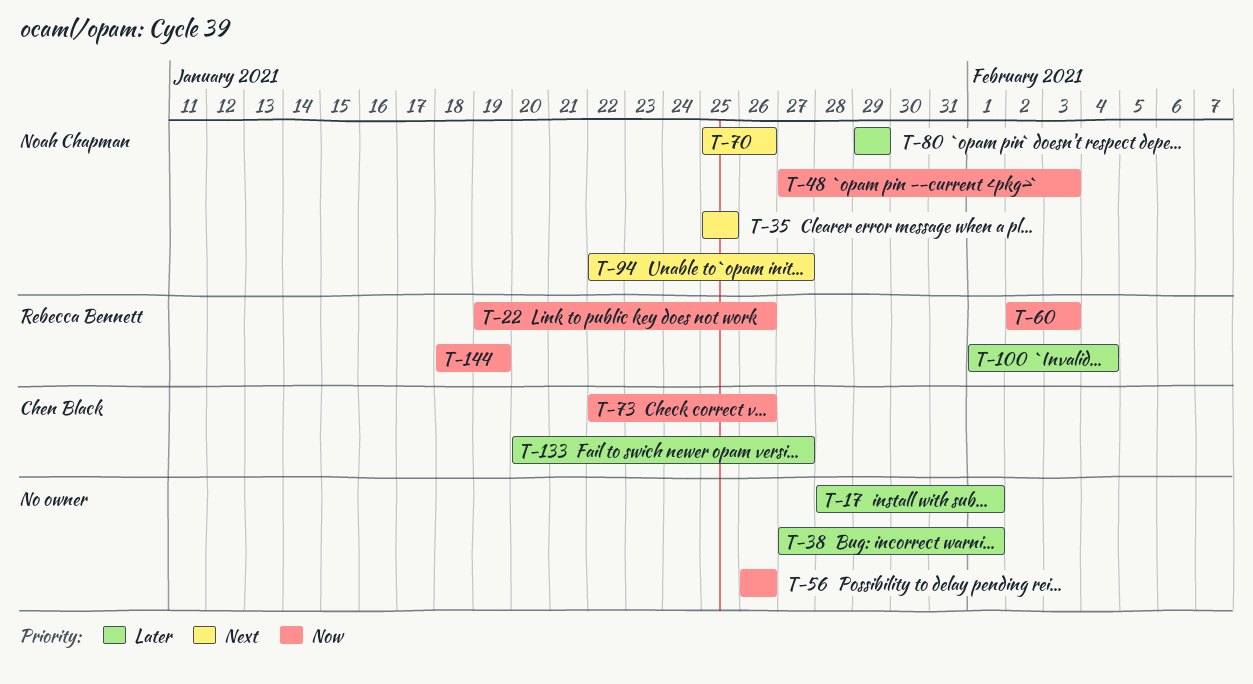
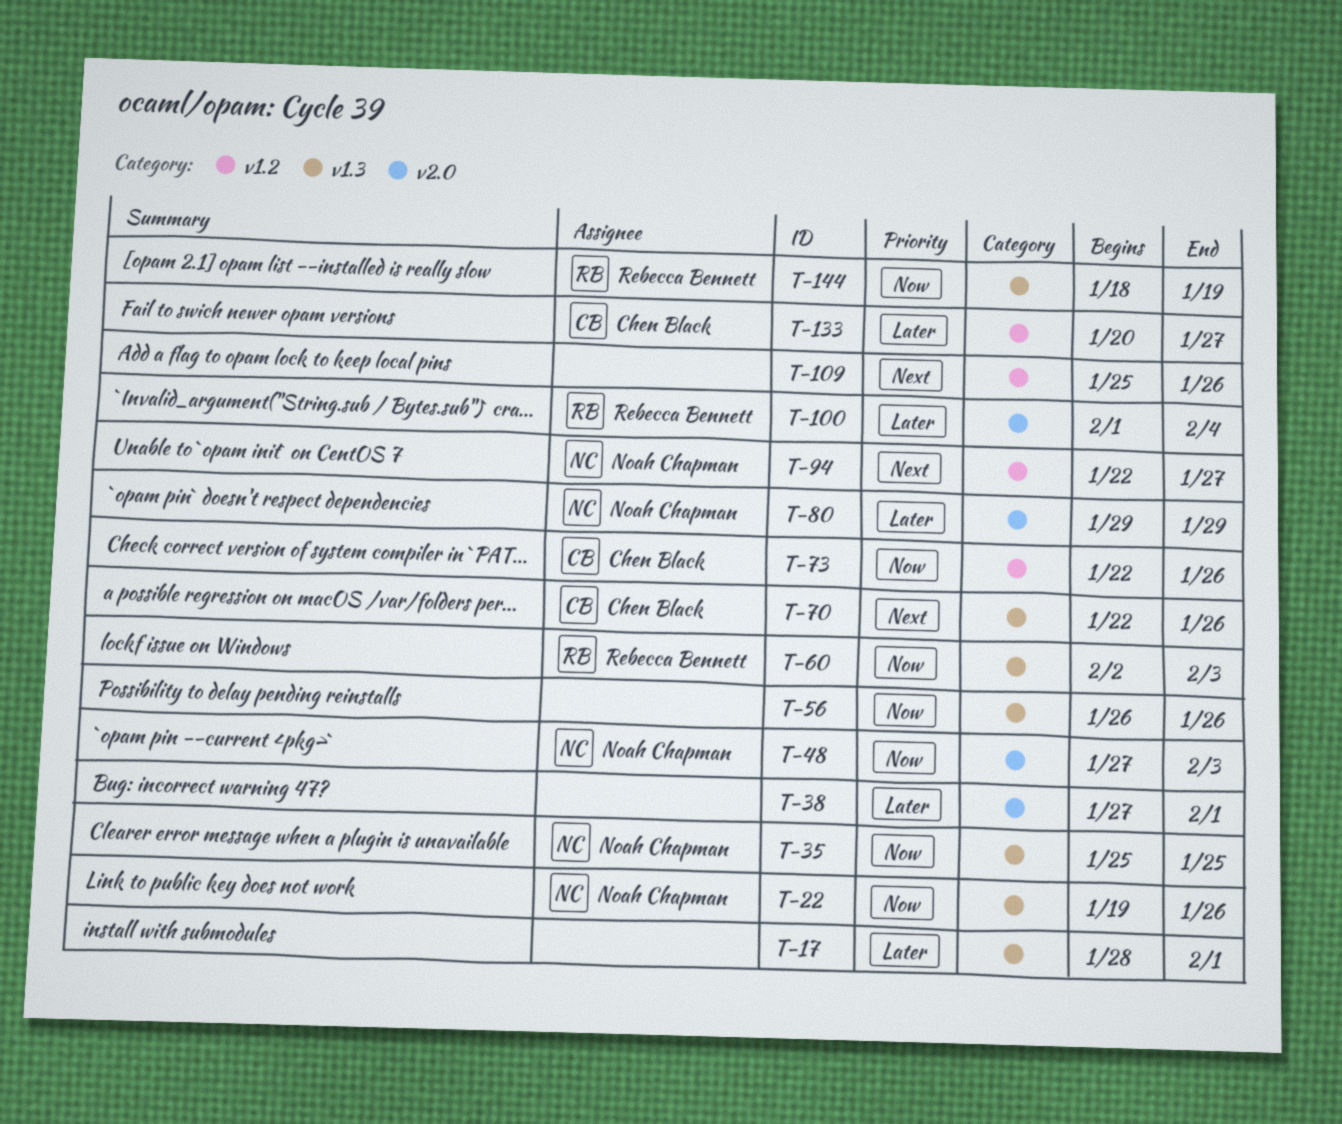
T-22, owner: Rebecca Bennett -> Noah Chapman
T-35, priority: Next -> Now
T-70, owner: Noah Chapman -> Chen Black
T-70, start: Jan 25 -> Jan 22
T-109: none -> present

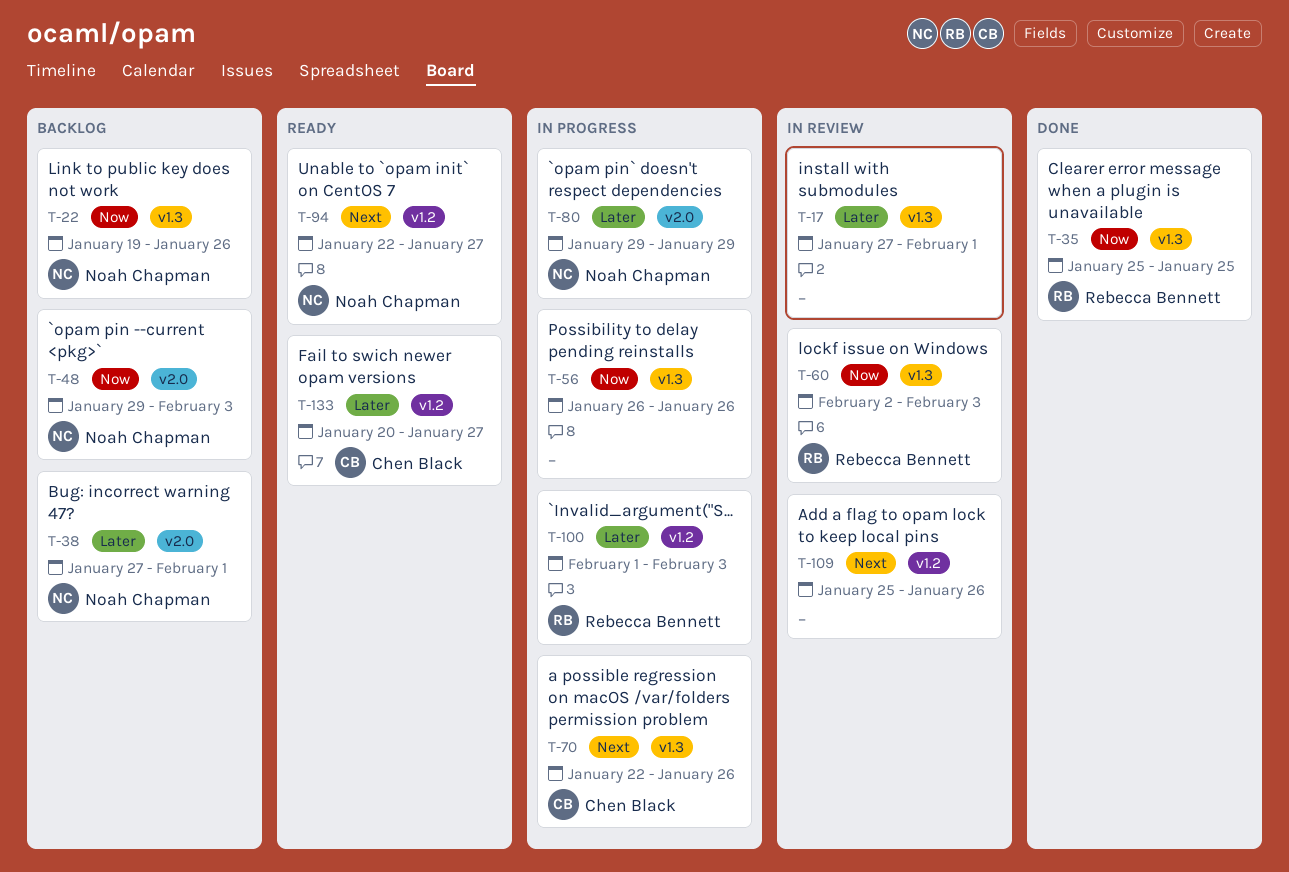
T-17, start: Jan 28 -> Jan 27
T-35, owner: Noah Chapman -> Rebecca Bennett
T-38, owner: none -> Noah Chapman
T-48, start: Jan 27 -> Jan 29
T-73: present -> none
T-100, label: v2.0 -> v1.2
T-100, due: Feb 4 -> Feb 3
T-144: present -> none

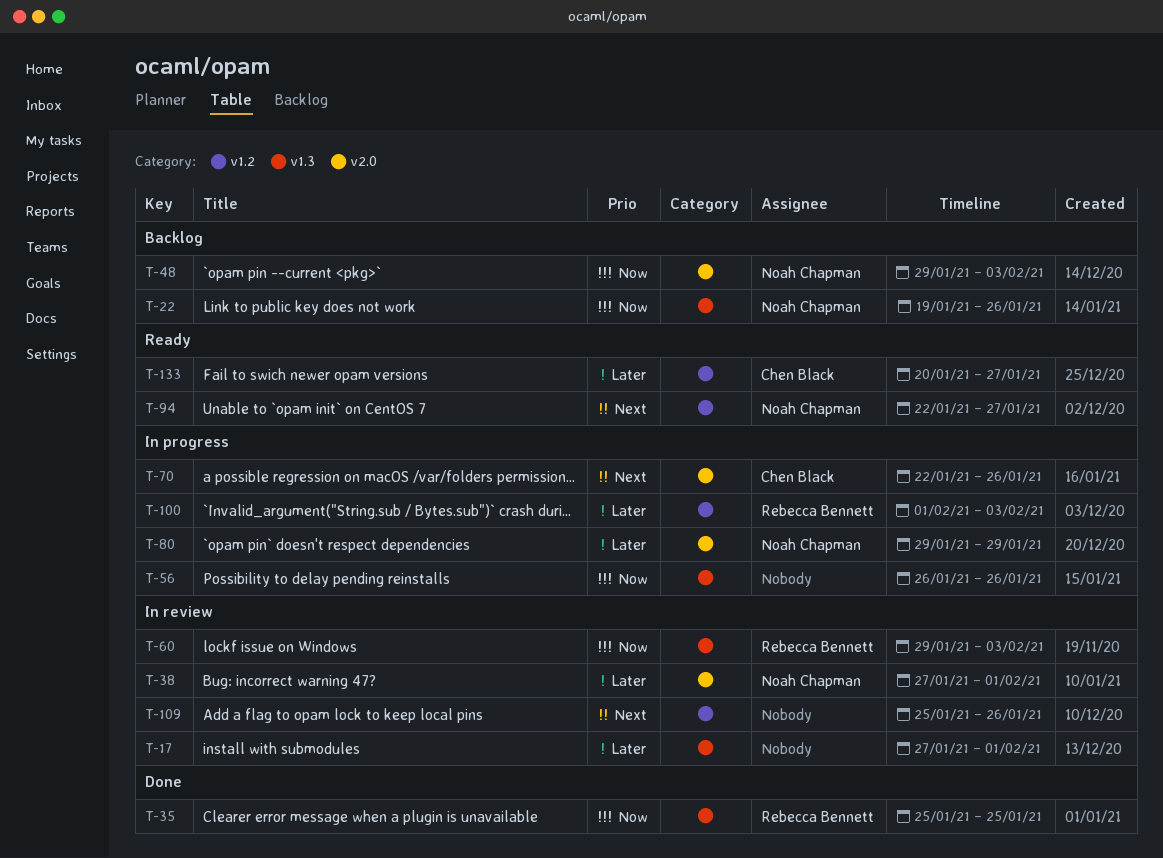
T-38, status: Backlog -> In review
T-60, start: Feb 2 -> Jan 29
T-70, label: v1.3 -> v2.0

